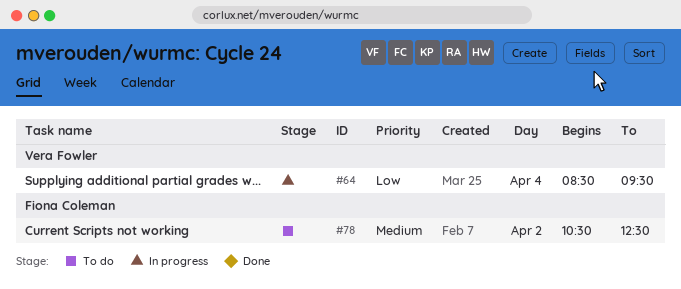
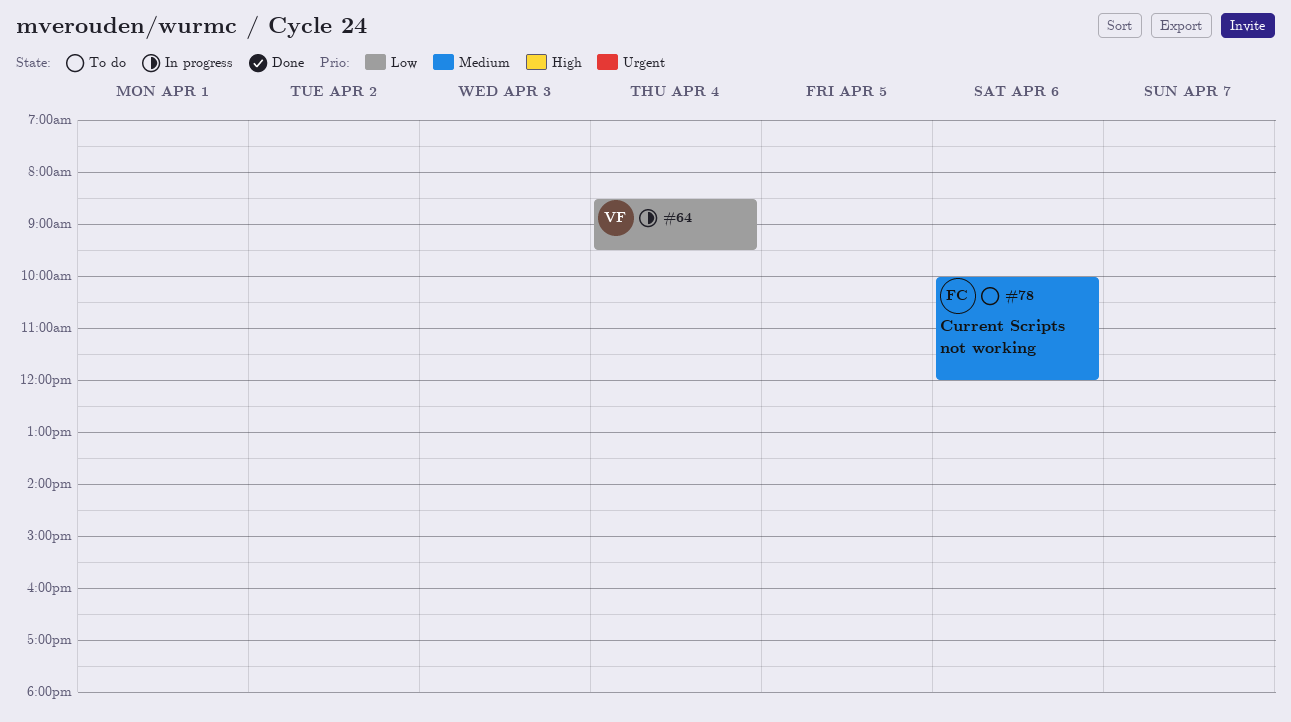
#78, day: Apr 2 -> Apr 6
#78, begins: 10:30 -> 10:00
#78, ends: 12:30 -> 12:00

